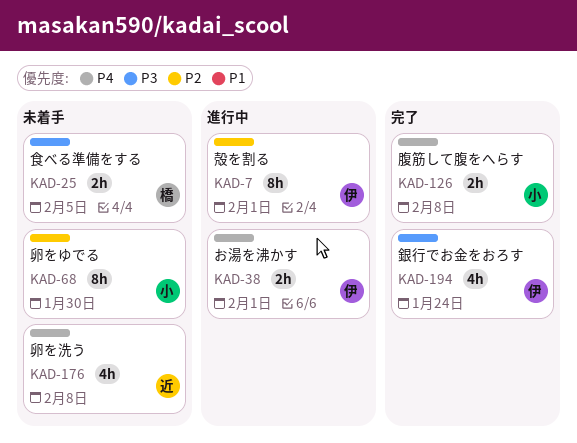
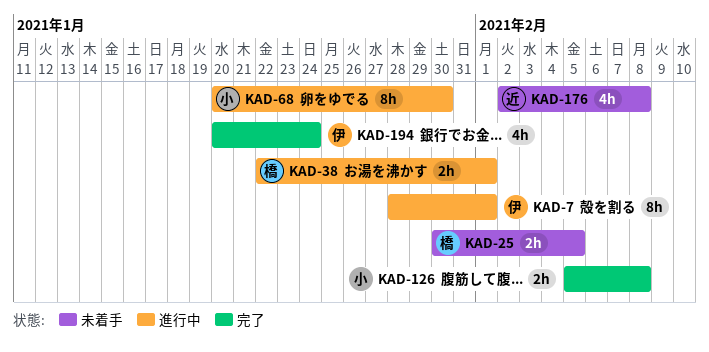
KAD-38, owner: 伊 -> 橋
KAD-68, status: 未着手 -> 進行中

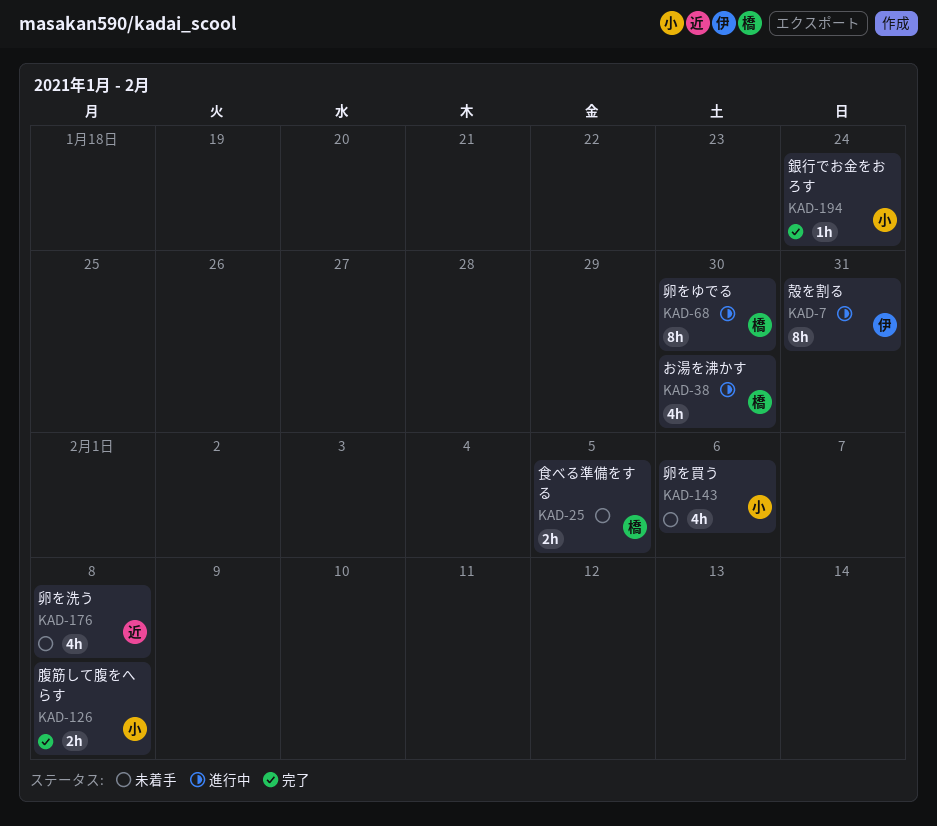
KAD-7, due: Feb 1 -> Jan 31
KAD-38, estimate: 2h -> 4h
KAD-38, due: Feb 1 -> Jan 30
KAD-68, owner: 小 -> 橋
KAD-143: none -> present
KAD-194, owner: 伊 -> 小
KAD-194, estimate: 4h -> 1h

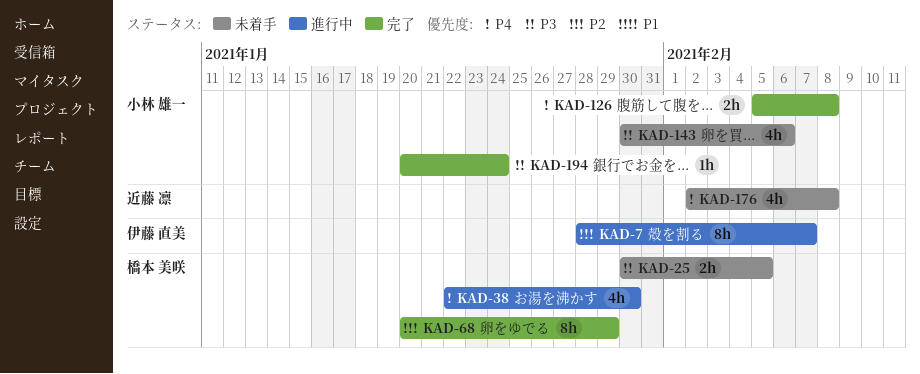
KAD-7, due: Jan 31 -> Feb 7
KAD-68, status: 進行中 -> 完了
KAD-68, due: Jan 30 -> Jan 29

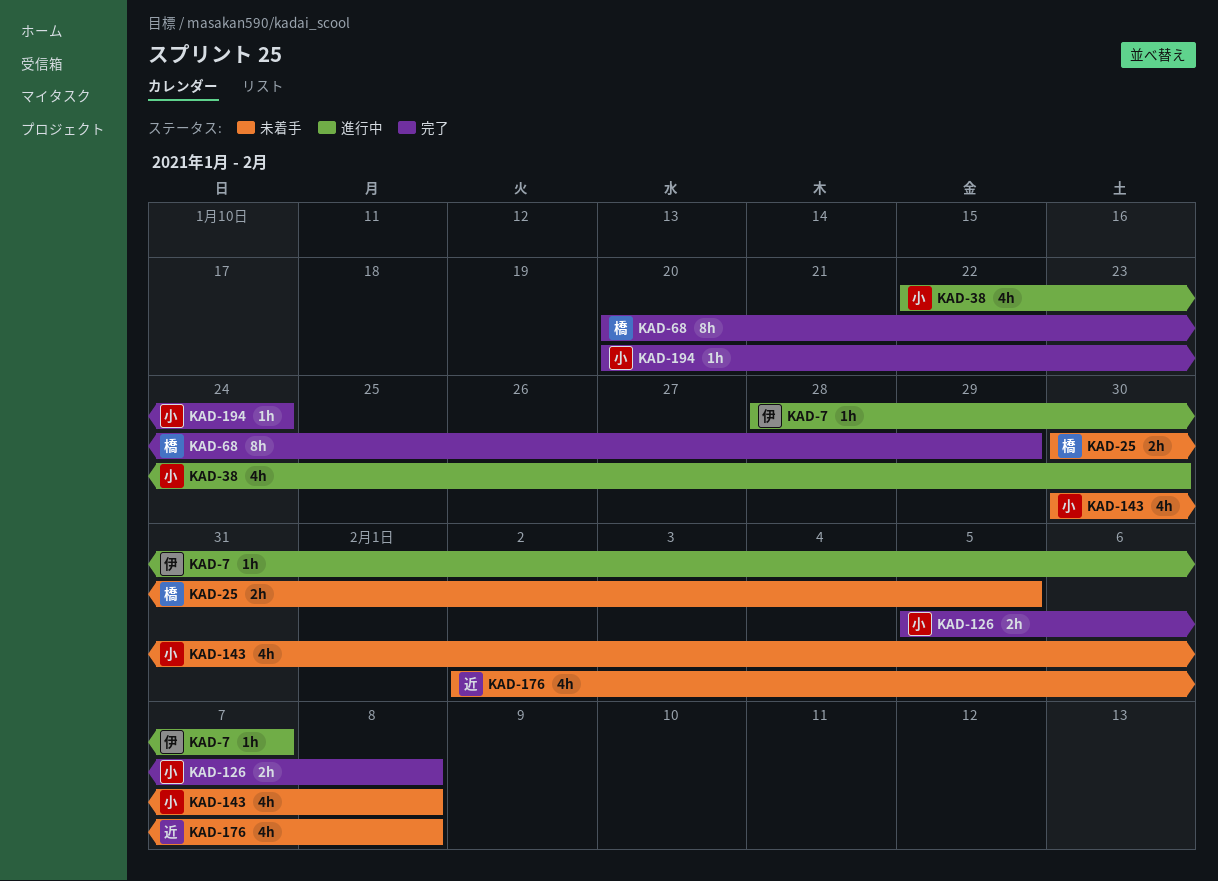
KAD-7, estimate: 8h -> 1h
KAD-38, owner: 橋本 美咲 -> 小林 雄一
KAD-143, due: Feb 6 -> Feb 8

